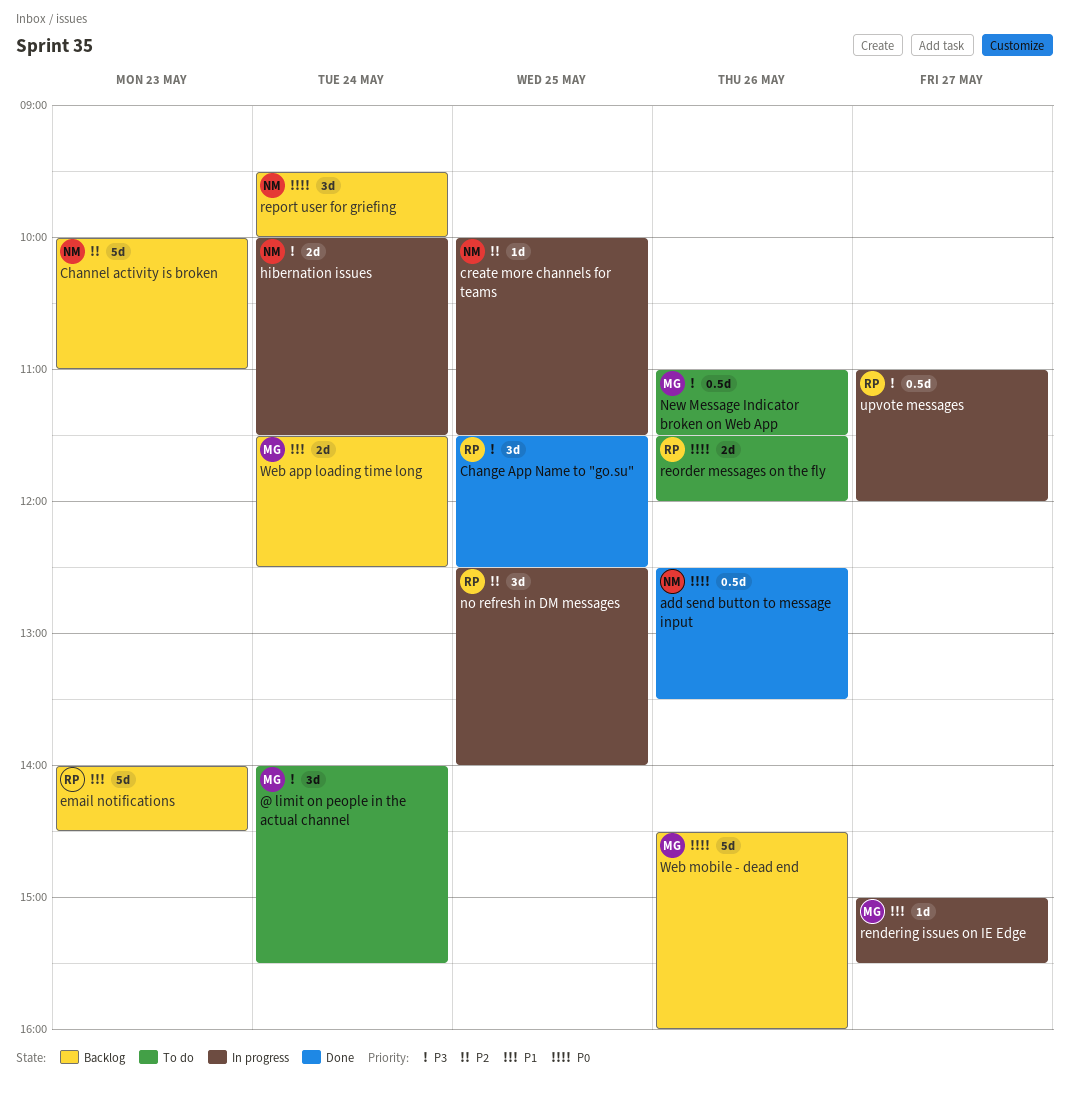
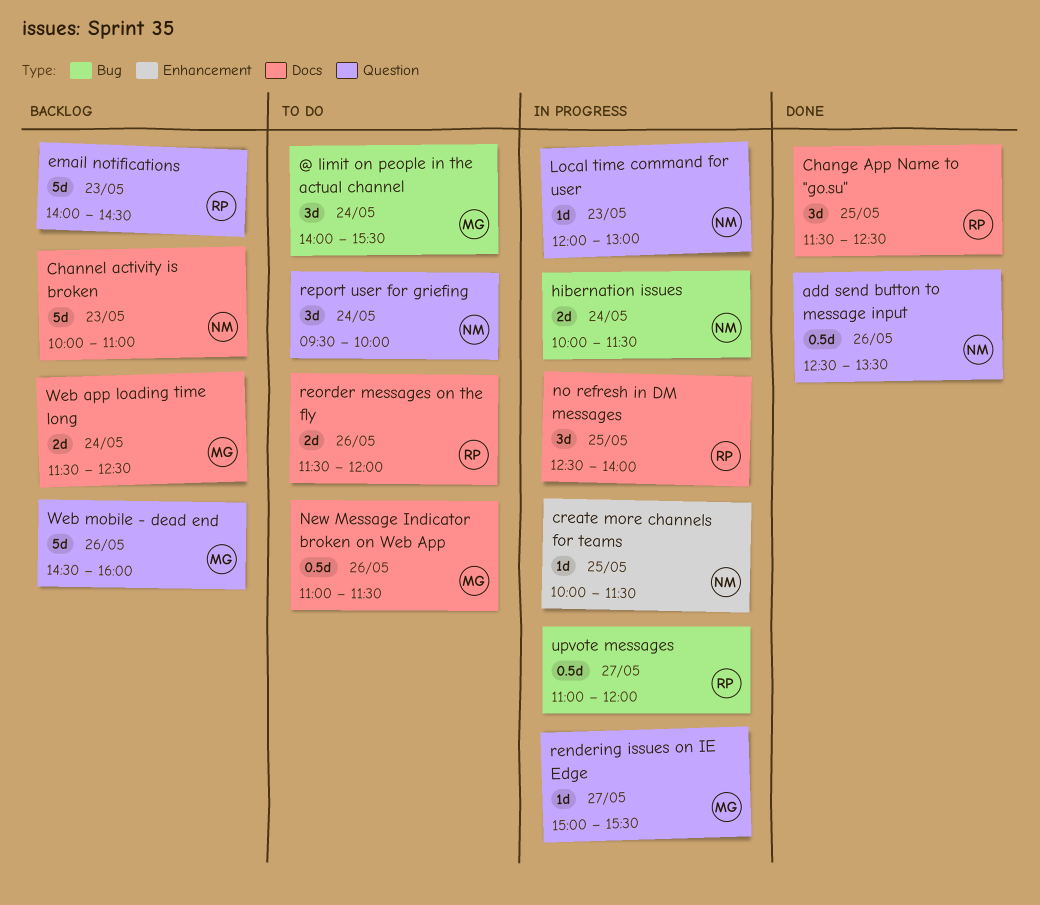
Local time command for user: none -> present
report user for griefing, status: Backlog -> To do

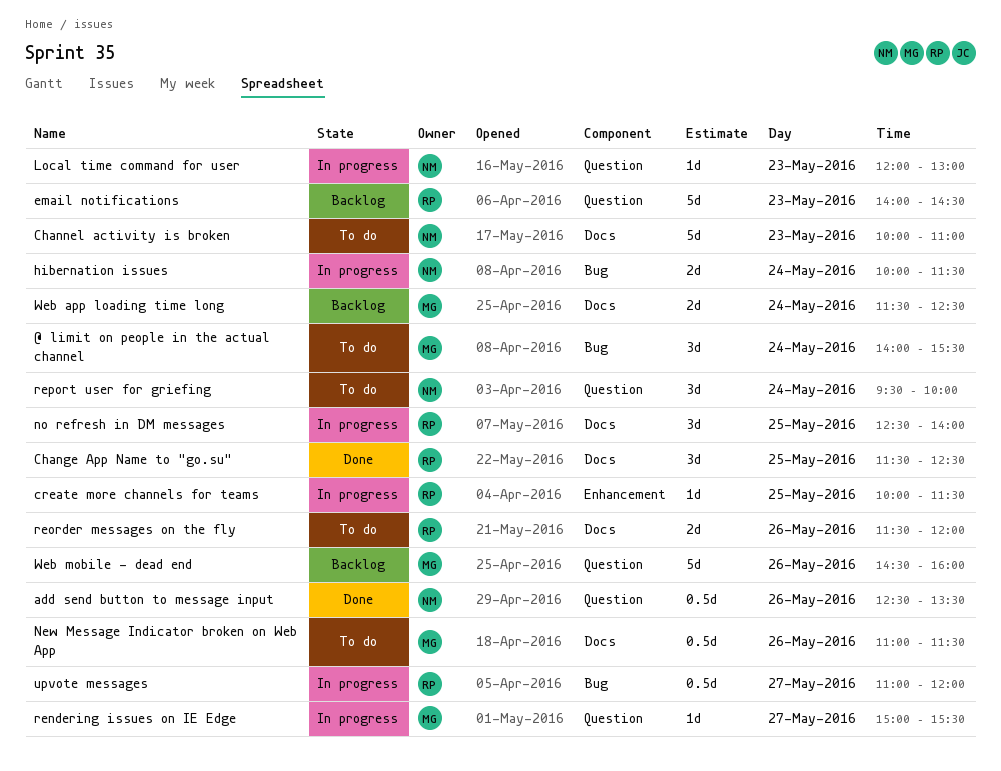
Channel activity is broken, status: Backlog -> To do
create more channels for teams, owner: NM -> RP

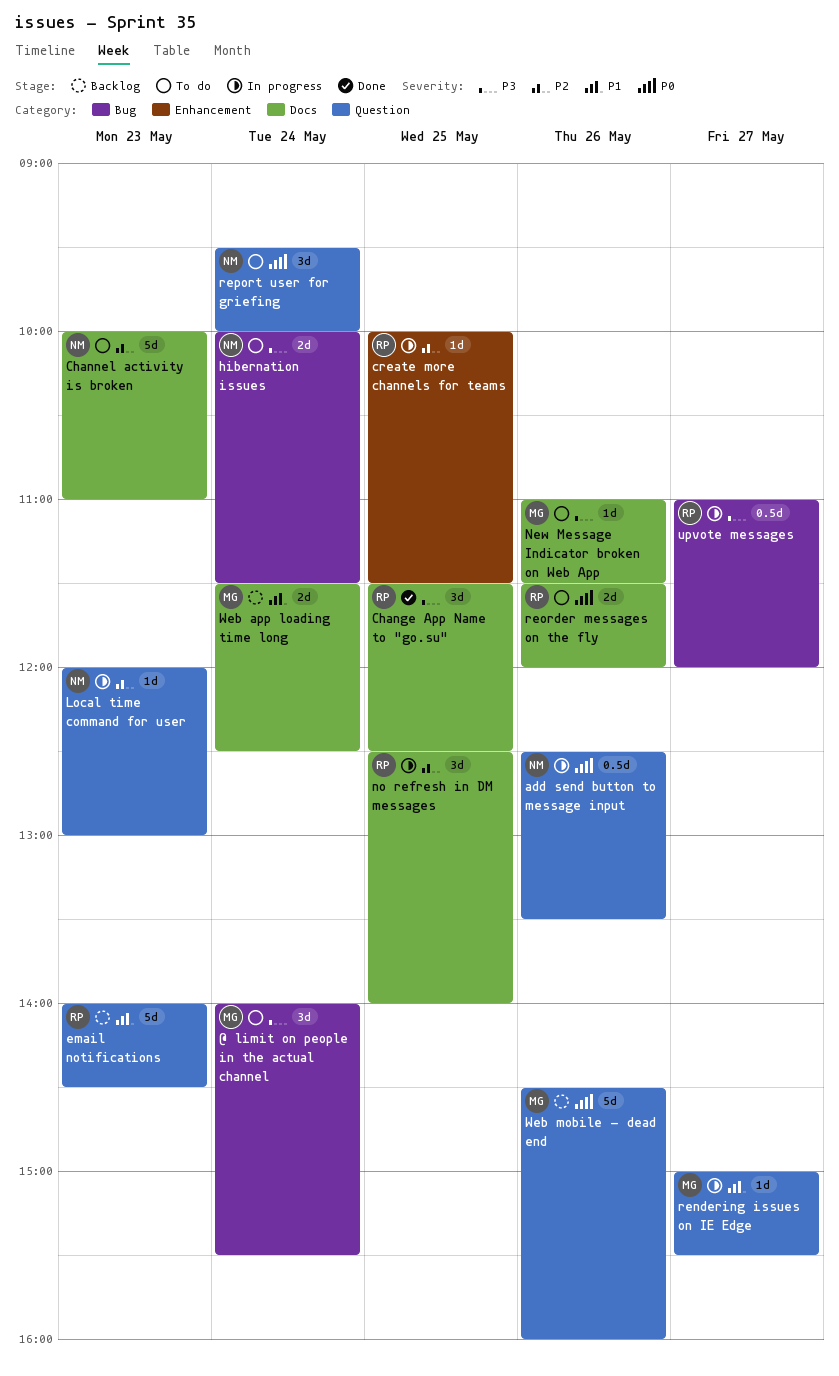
add send button to message input, status: Done -> In progress
hibernation issues, status: In progress -> To do
New Message Indicator broken on Web App, estimate: 0.5d -> 1d

